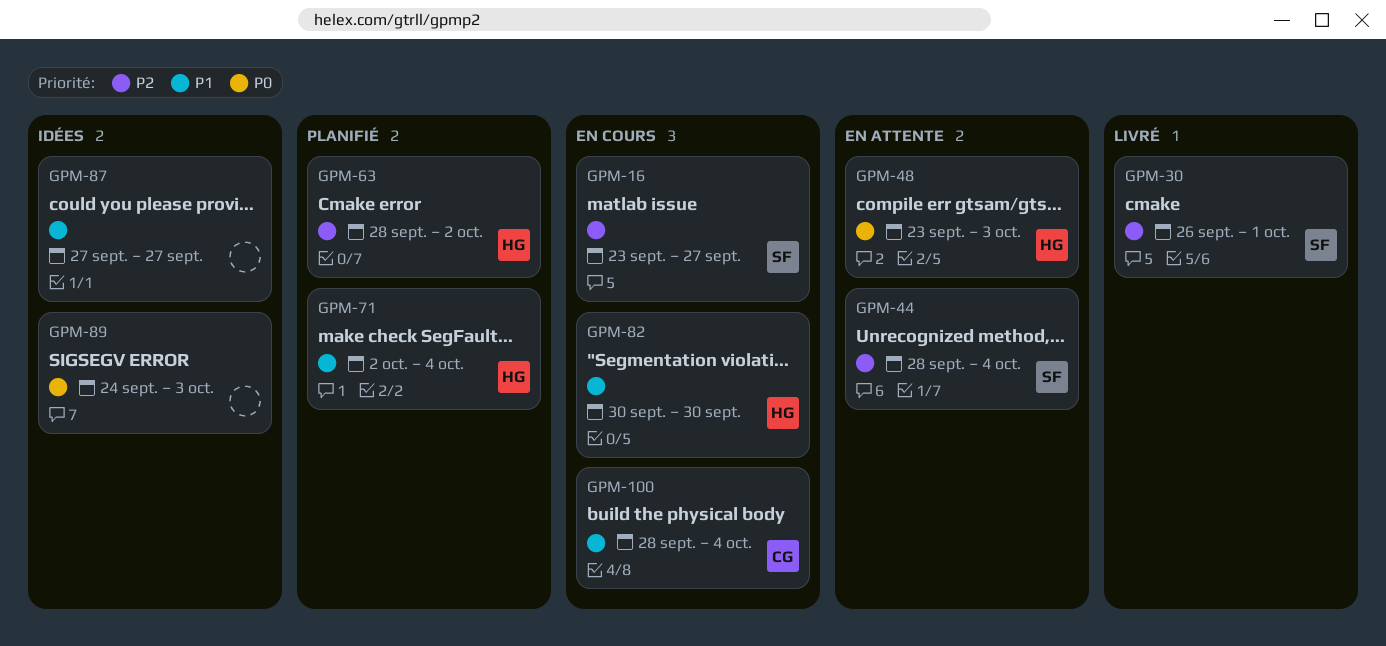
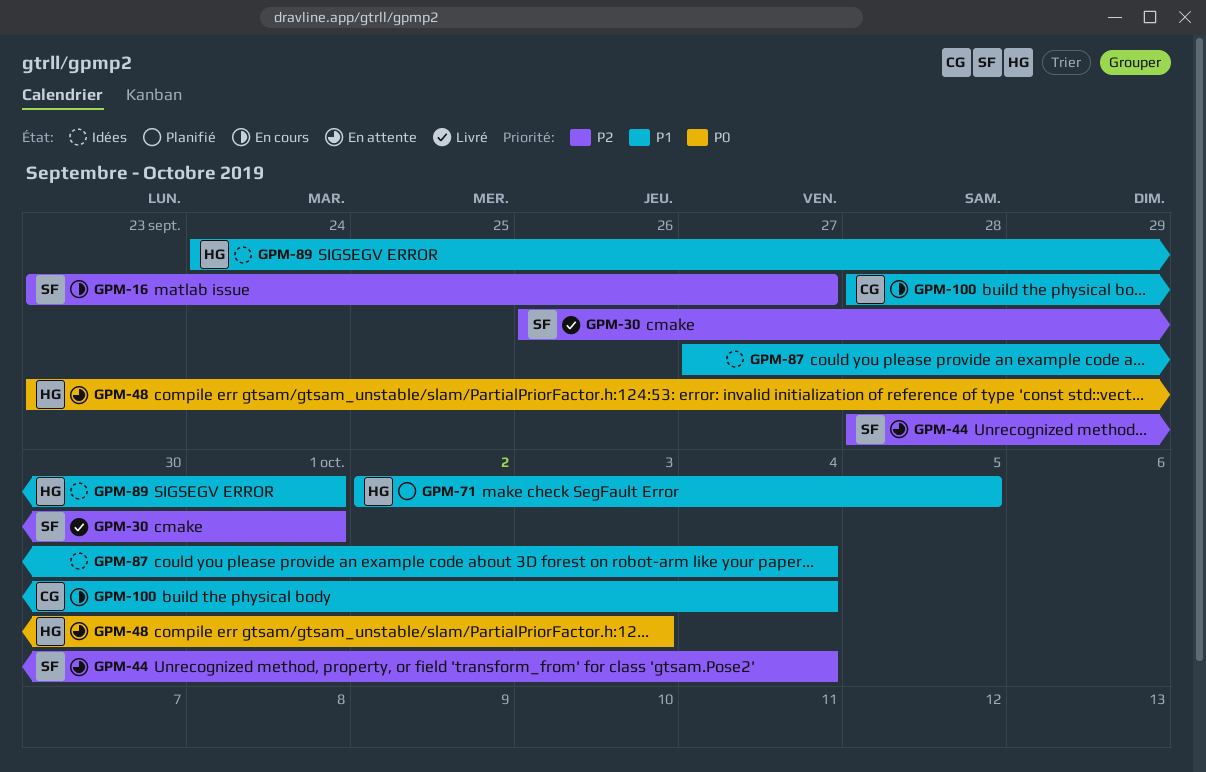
GPM-63: present -> none
GPM-71, due: Oct 4 -> Oct 5
GPM-82: present -> none
GPM-87, due: Sep 27 -> Oct 4
GPM-89, owner: none -> HG
GPM-89, priority: P0 -> P1
GPM-89, due: Oct 3 -> Oct 1

